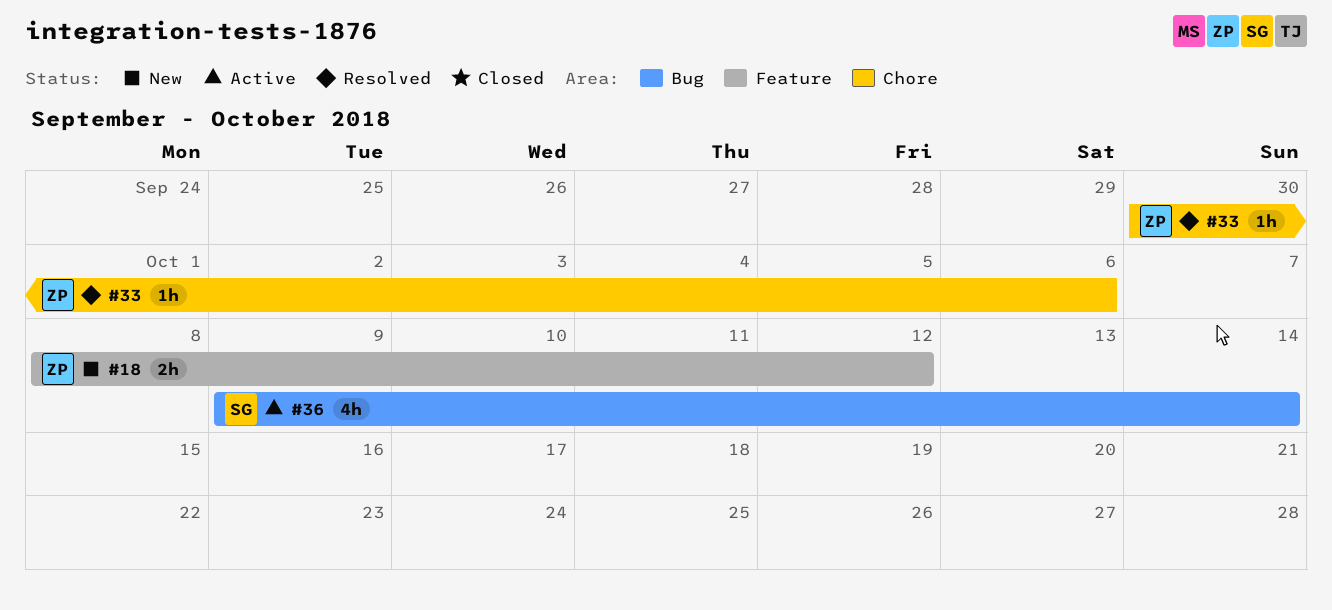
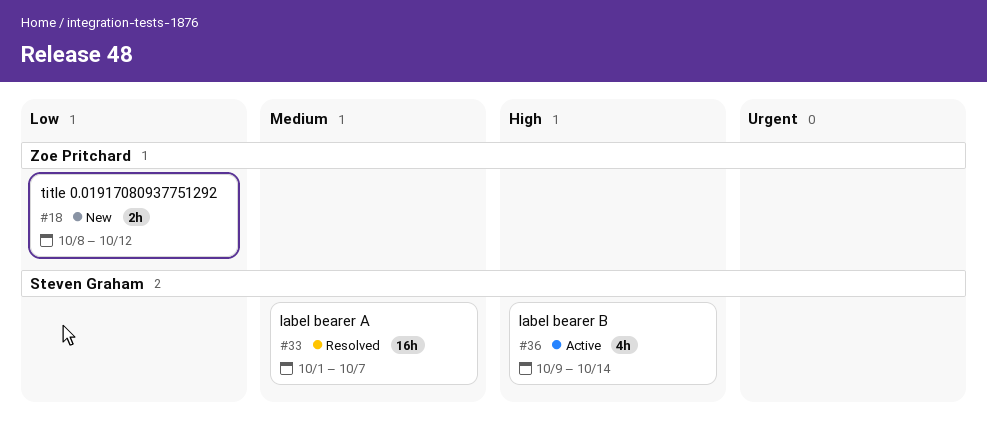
#33, owner: Zoe Pritchard -> Steven Graham
#33, estimate: 1h -> 16h
#33, start: Sep 30 -> Oct 1
#33, due: Oct 6 -> Oct 7

